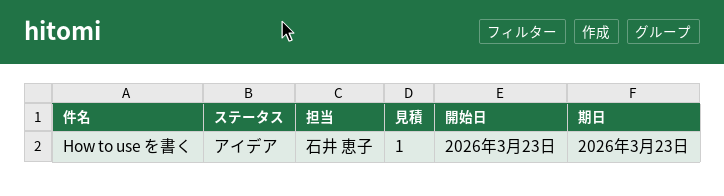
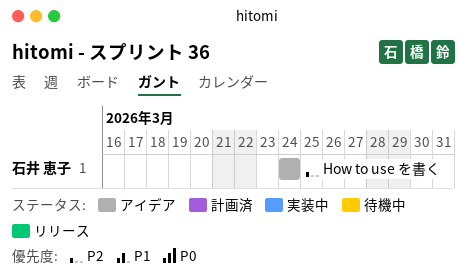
How to use を書く, start: Mar 23 -> Mar 24
How to use を書く, due: Mar 23 -> Mar 24

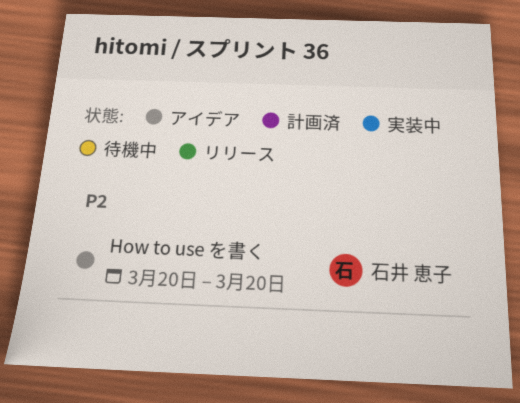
How to use を書く, start: Mar 24 -> Mar 20
How to use を書く, due: Mar 24 -> Mar 20

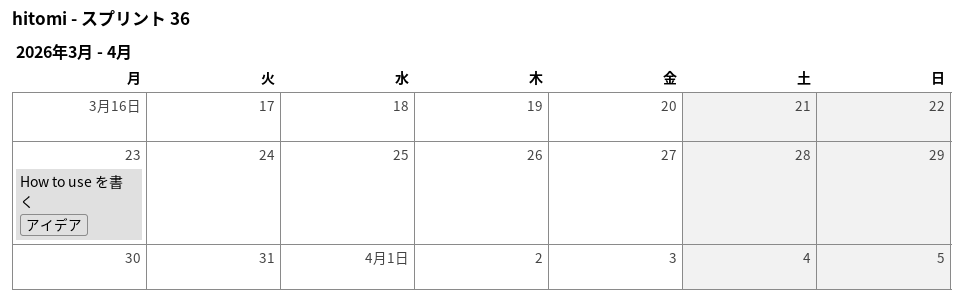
How to use を書く, due: Mar 20 -> Mar 23

